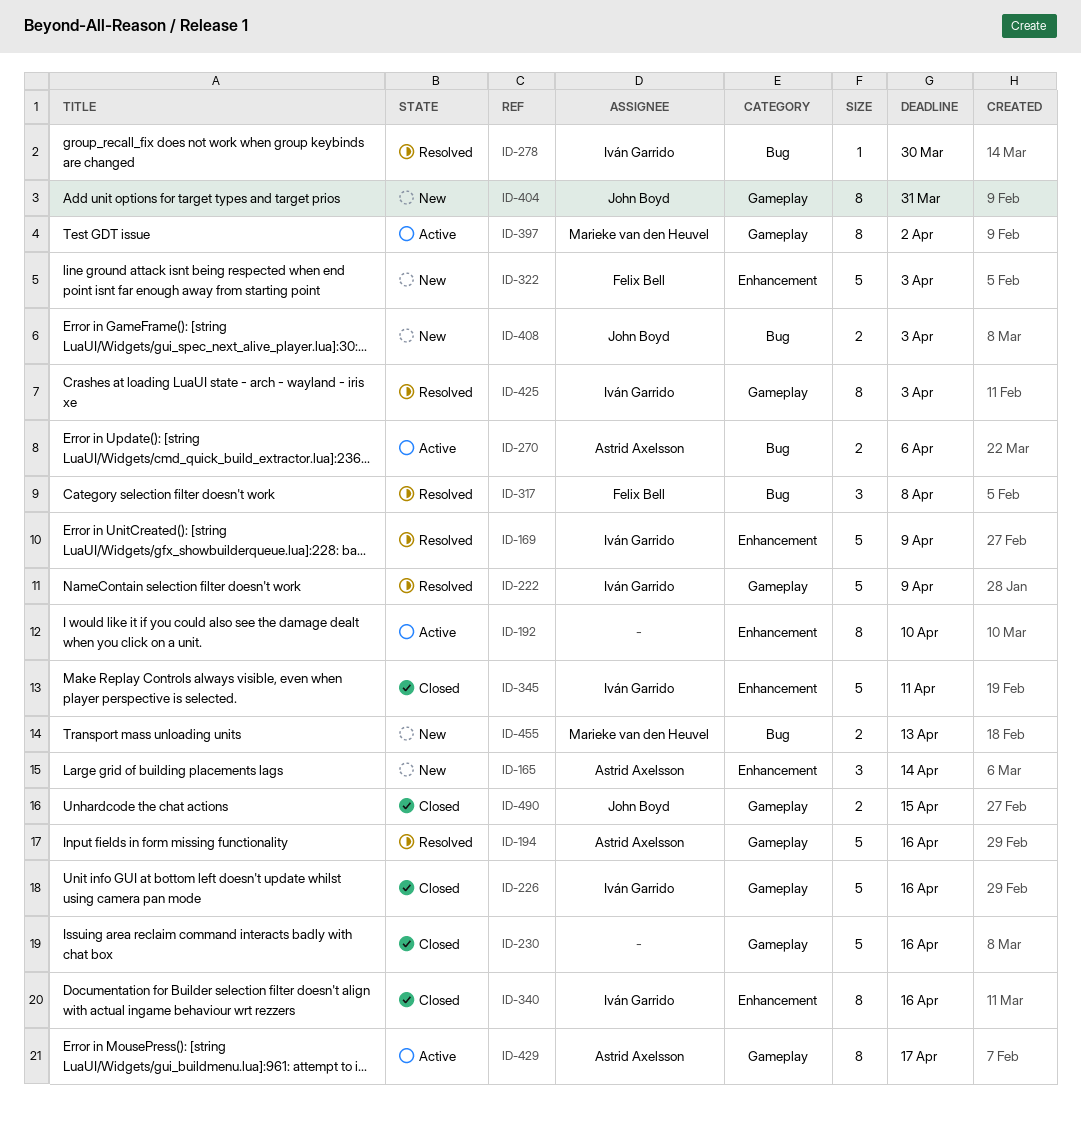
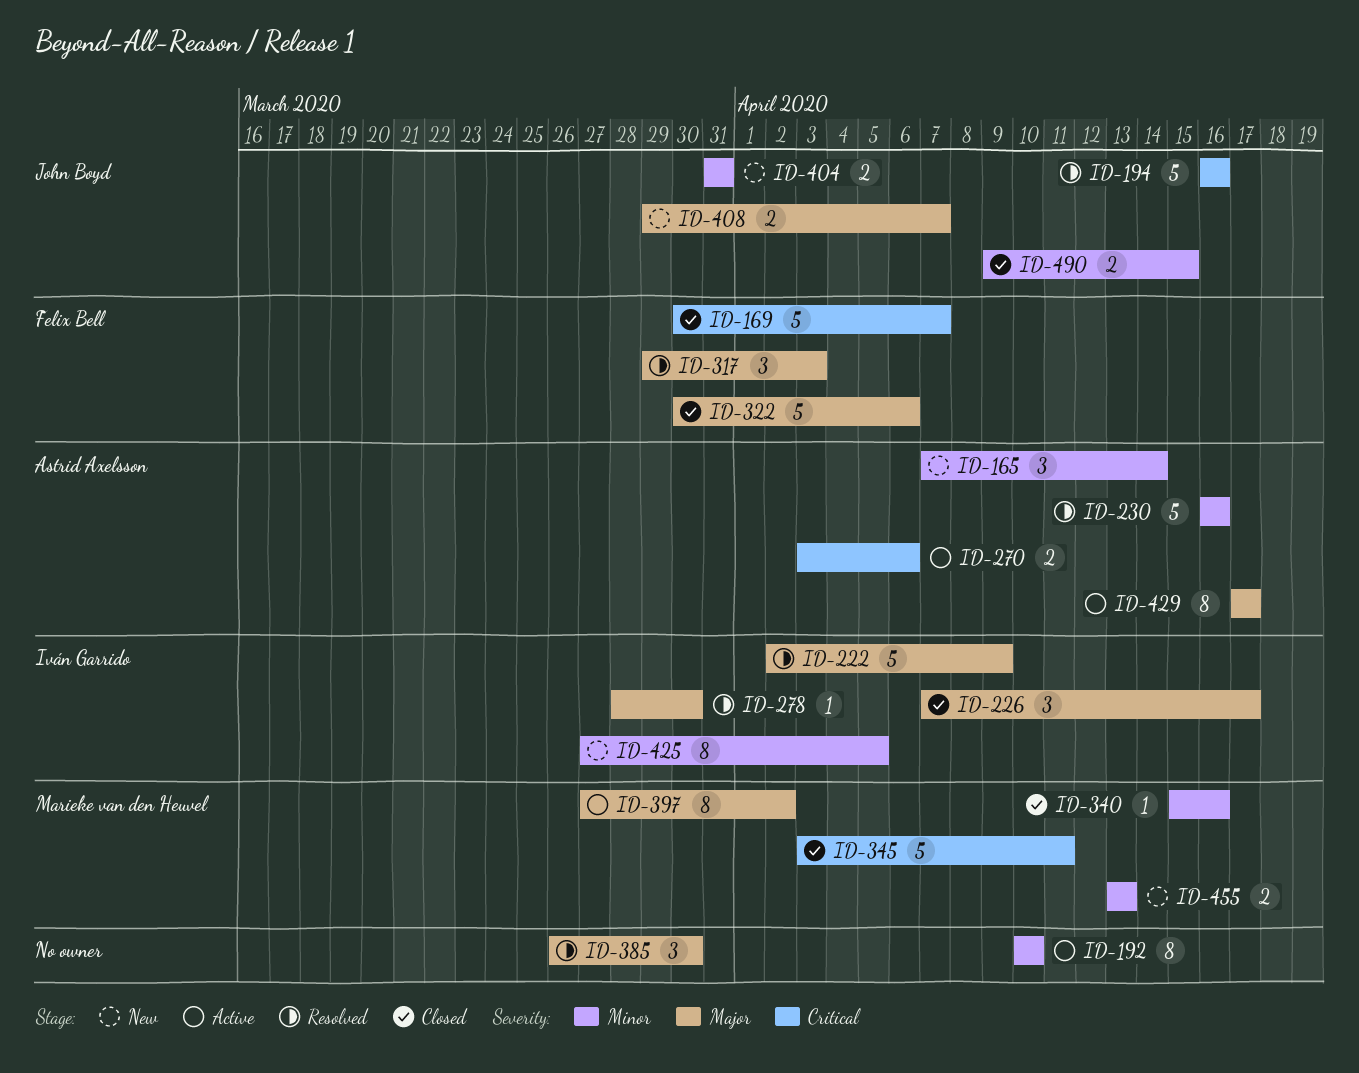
ID-169, status: Resolved -> Closed
ID-169, owner: Iván Garrido -> Felix Bell
ID-169, due: Apr 9 -> Apr 7
ID-194, owner: Astrid Axelsson -> John Boyd
ID-226, estimate: 5 -> 3
ID-226, due: Apr 16 -> Apr 17
ID-230, status: Closed -> Resolved
ID-230, owner: none -> Astrid Axelsson
ID-317, due: Apr 8 -> Apr 3
ID-322, status: New -> Closed
ID-322, due: Apr 3 -> Apr 6
ID-340, owner: Iván Garrido -> Marieke van den Heuvel
ID-340, estimate: 8 -> 1
ID-345, owner: Iván Garrido -> Marieke van den Heuvel
ID-385: none -> present
ID-404, estimate: 8 -> 2
ID-408, due: Apr 3 -> Apr 7
ID-425, status: Resolved -> New
ID-425, due: Apr 3 -> Apr 5

